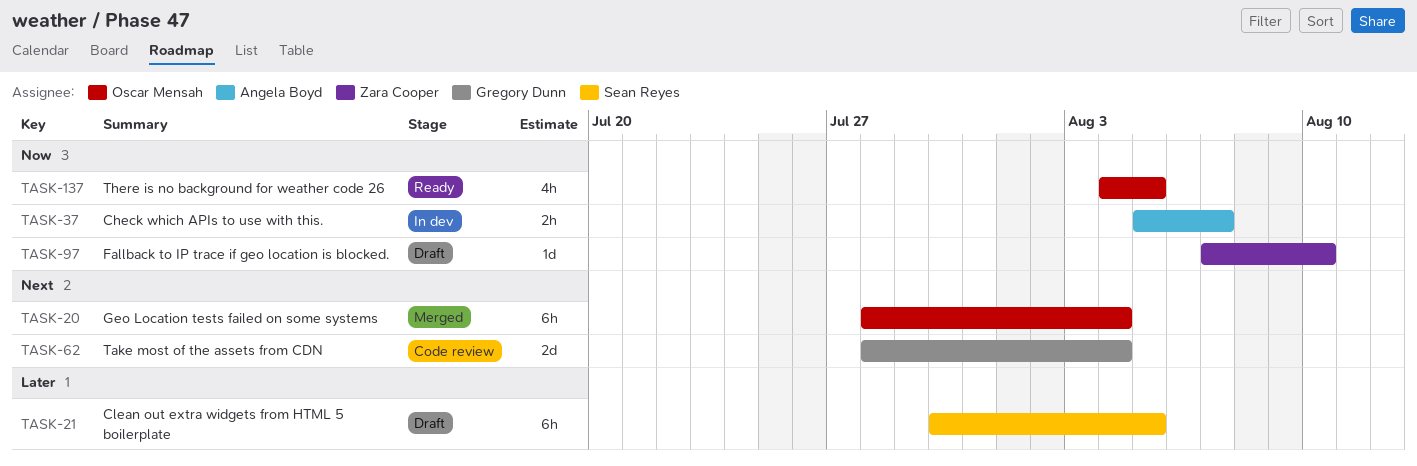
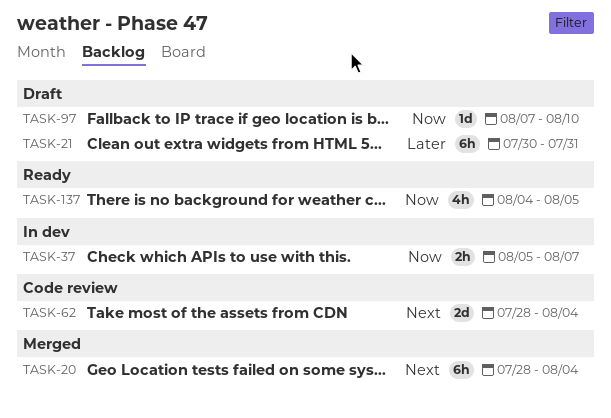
TASK-21, due: Aug 5 -> Jul 31

